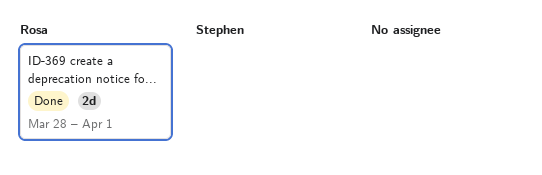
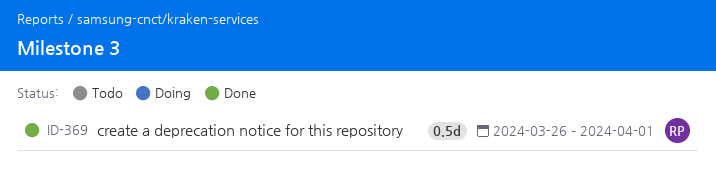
ID-369, estimate: 2d -> 0.5d
ID-369, start: Mar 28 -> Mar 26

